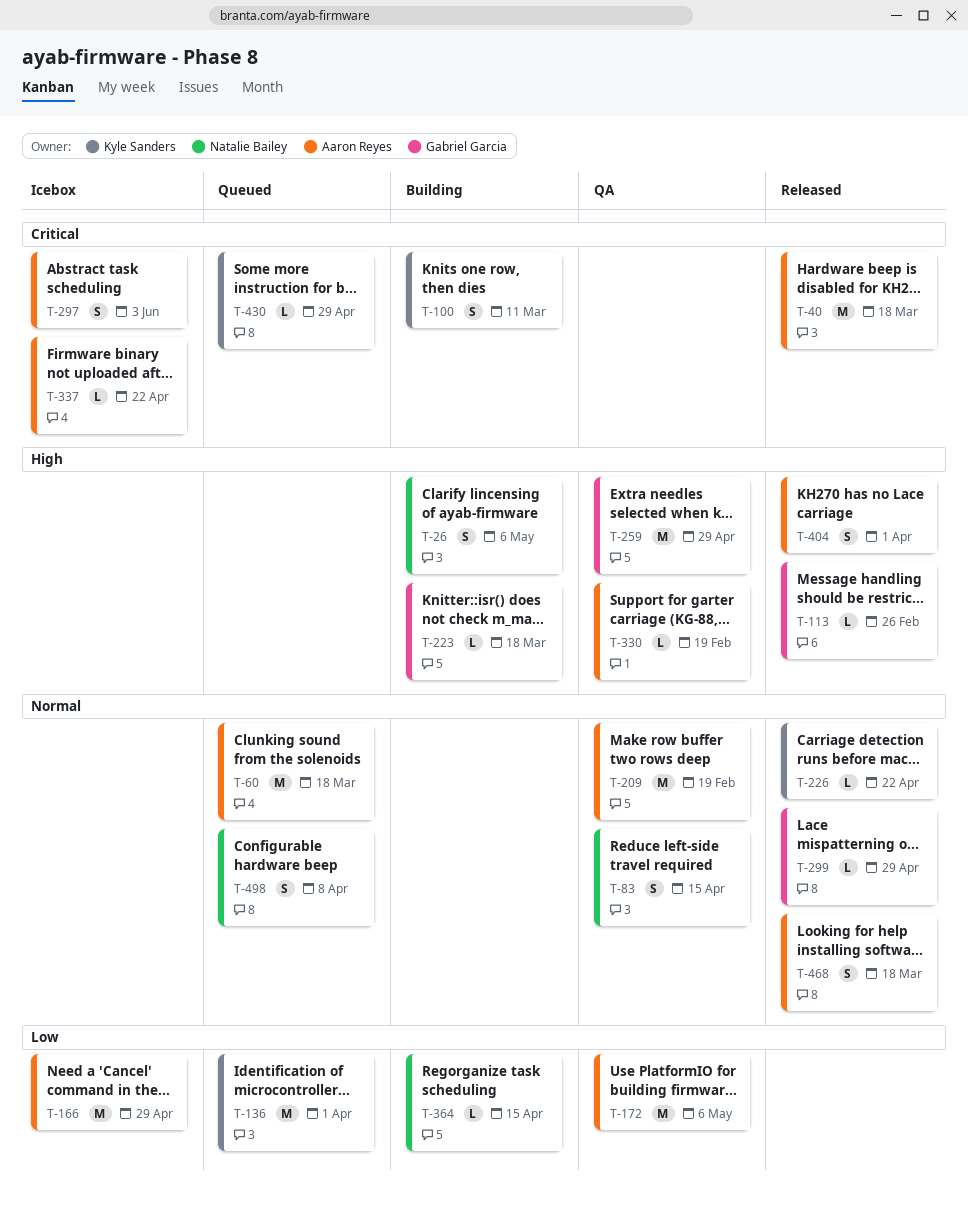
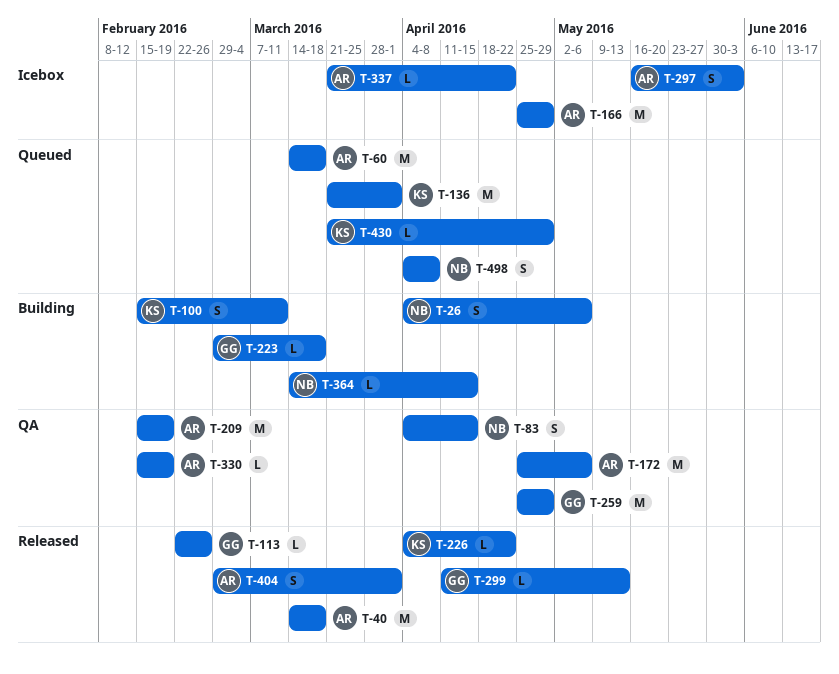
T-299, due: Apr 29 -> May 13
T-468: present -> none

